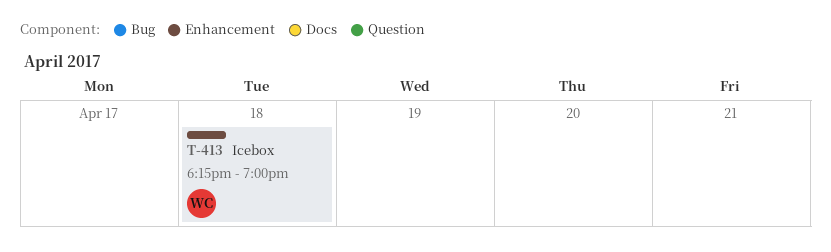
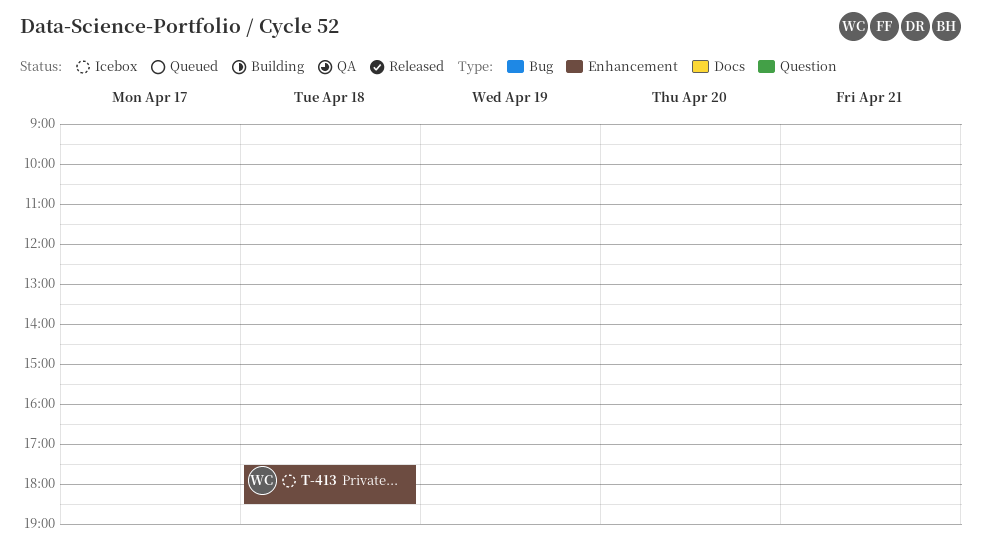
T-413, begins: 18:15 -> 17:30
T-413, ends: 19:00 -> 18:30

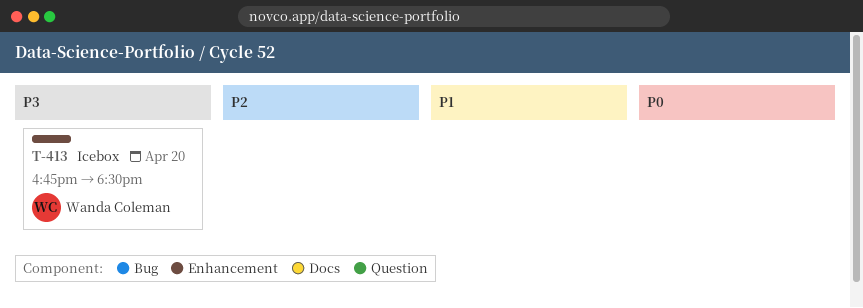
T-413, day: Apr 18 -> Apr 20
T-413, begins: 17:30 -> 16:45

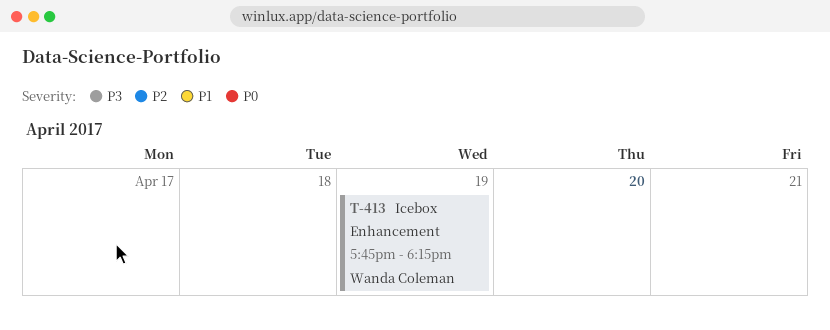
T-413, day: Apr 20 -> Apr 19
T-413, begins: 16:45 -> 17:45
T-413, ends: 18:30 -> 18:15

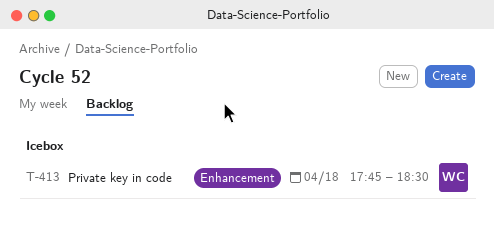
T-413, day: Apr 19 -> Apr 18
T-413, ends: 18:15 -> 18:30

